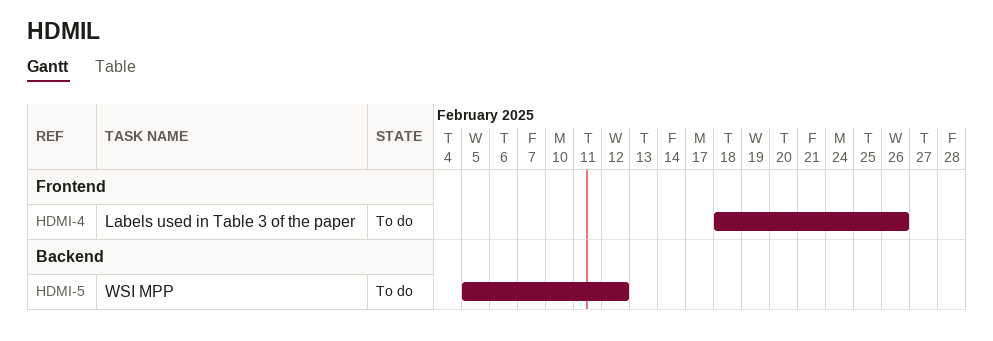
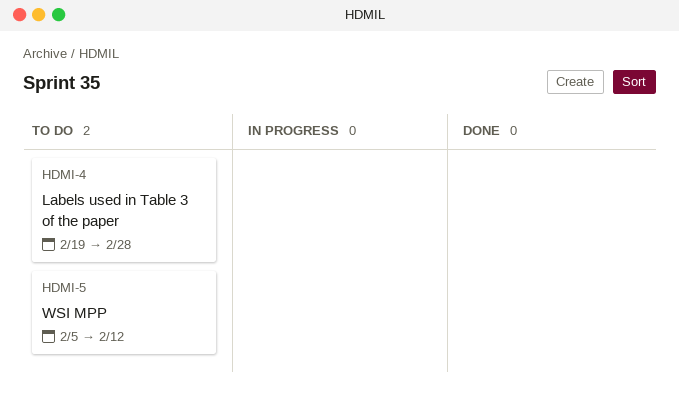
HDMI-4, start: Feb 18 -> Feb 19
HDMI-4, due: Feb 26 -> Feb 28

